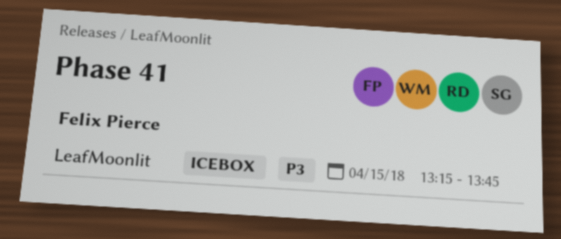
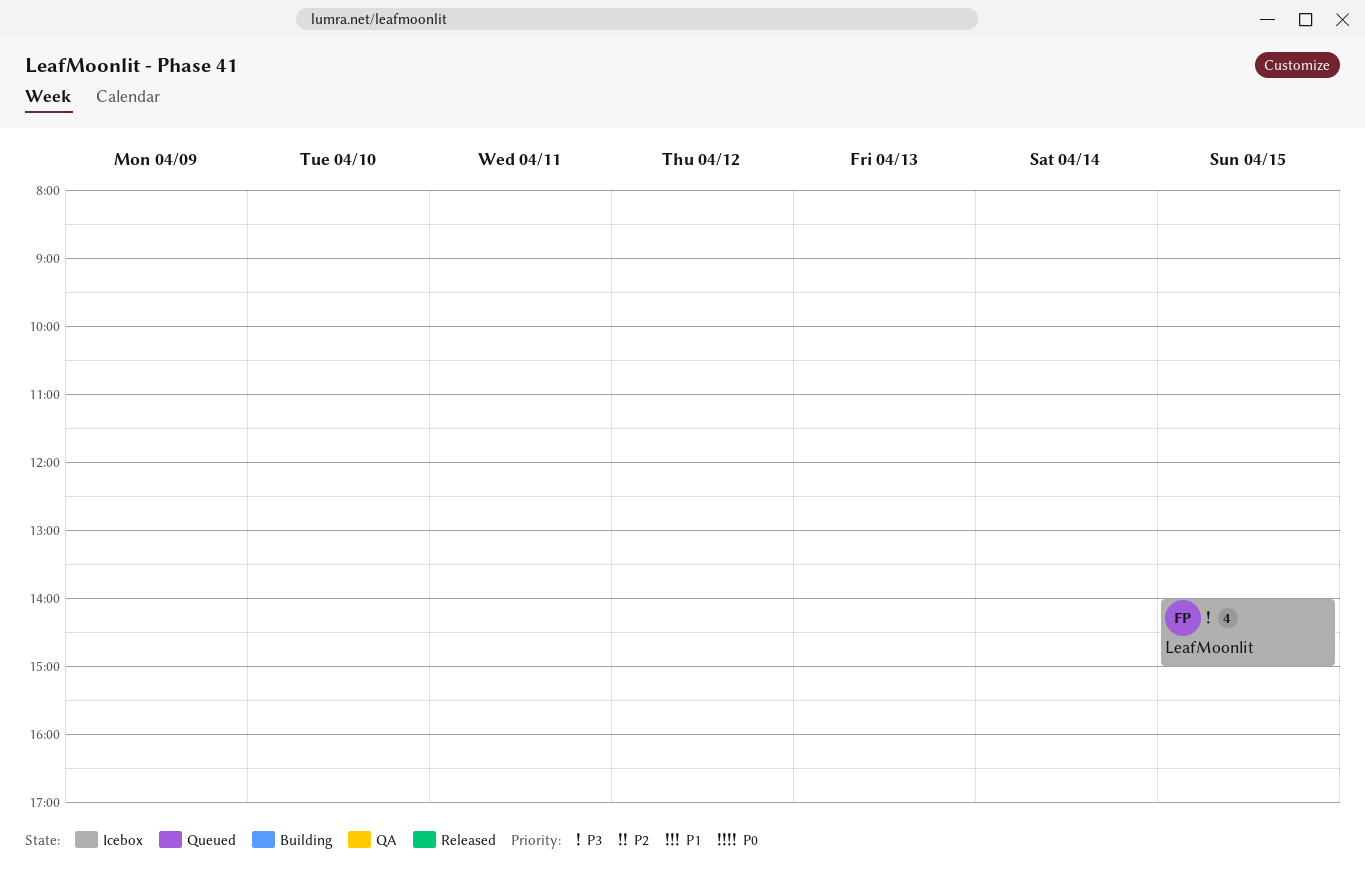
LeafMoonlit, begins: 13:15 -> 14:00
LeafMoonlit, ends: 13:45 -> 15:00

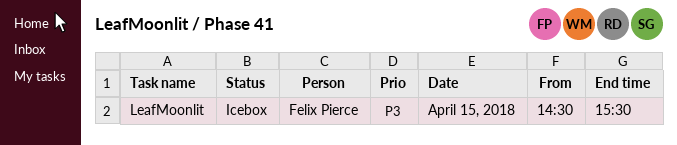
LeafMoonlit, begins: 14:00 -> 14:30
LeafMoonlit, ends: 15:00 -> 15:30

